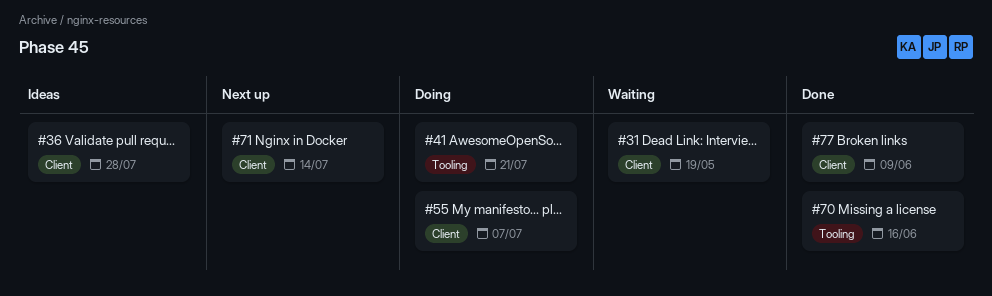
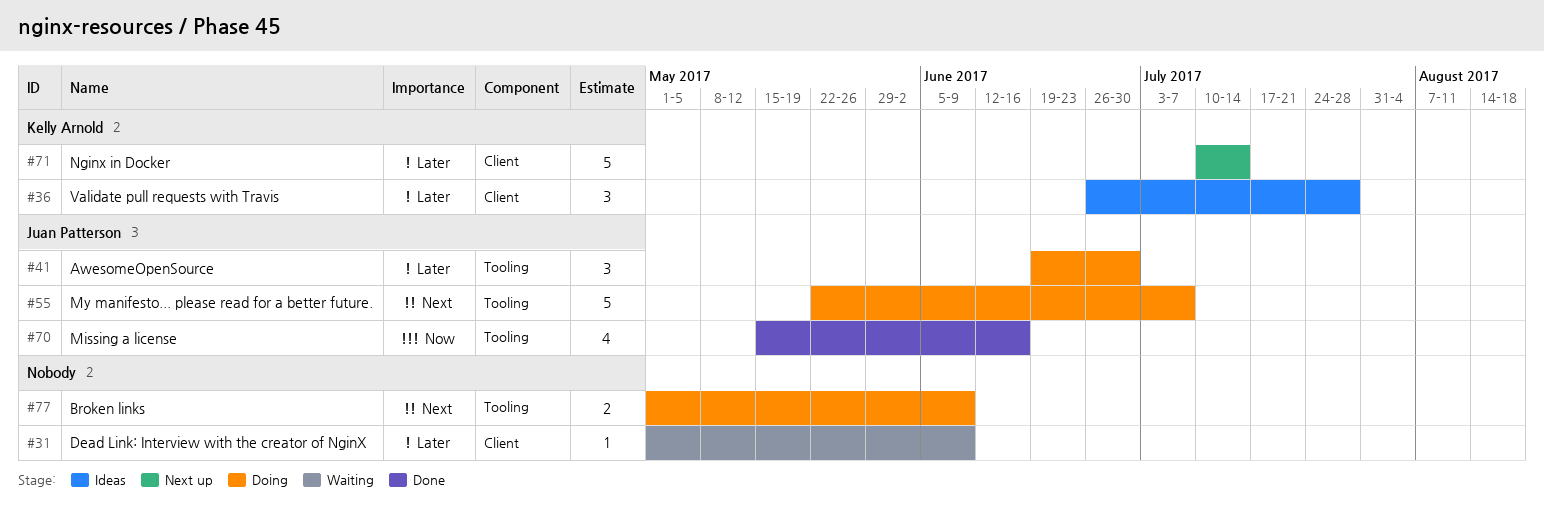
#31, due: May 19 -> Jun 9
#41, due: Jul 21 -> Jun 30
#55, label: Client -> Tooling
#77, status: Done -> Doing
#77, label: Client -> Tooling

